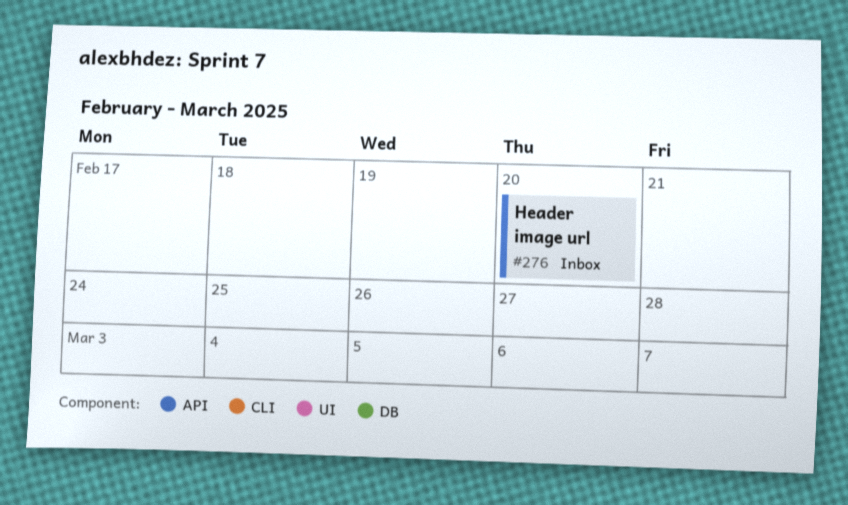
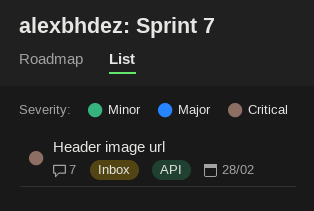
Header image url, due: Feb 20 -> Feb 28

